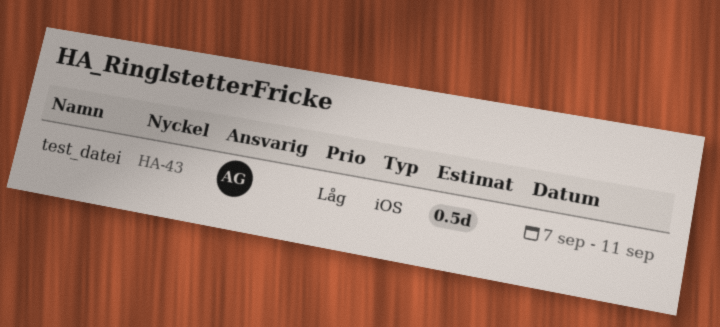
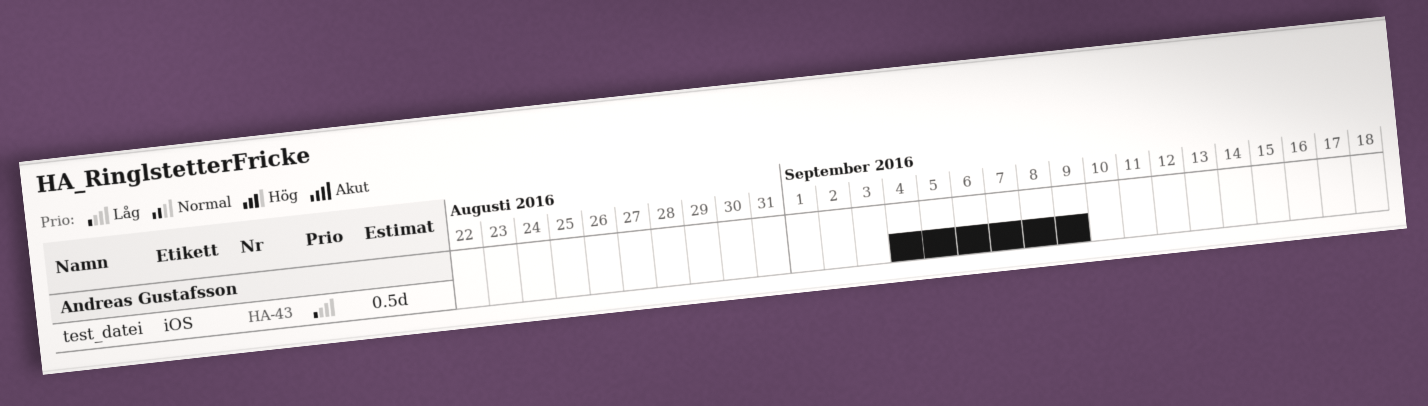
HA-43, start: Sep 7 -> Sep 4
HA-43, due: Sep 11 -> Sep 9

